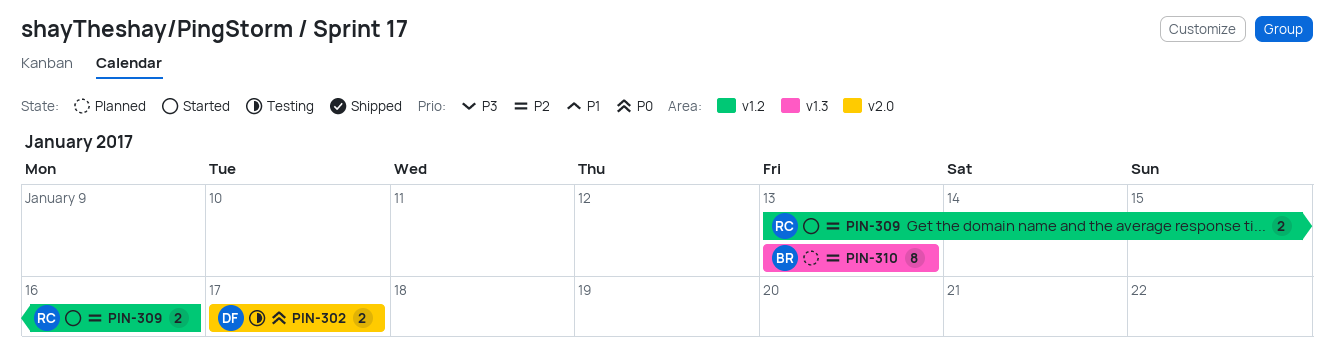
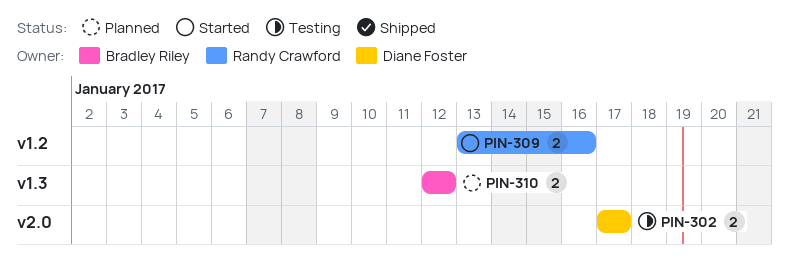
PIN-310, estimate: 8 -> 2
PIN-310, start: Jan 13 -> Jan 12
PIN-310, due: Jan 13 -> Jan 12

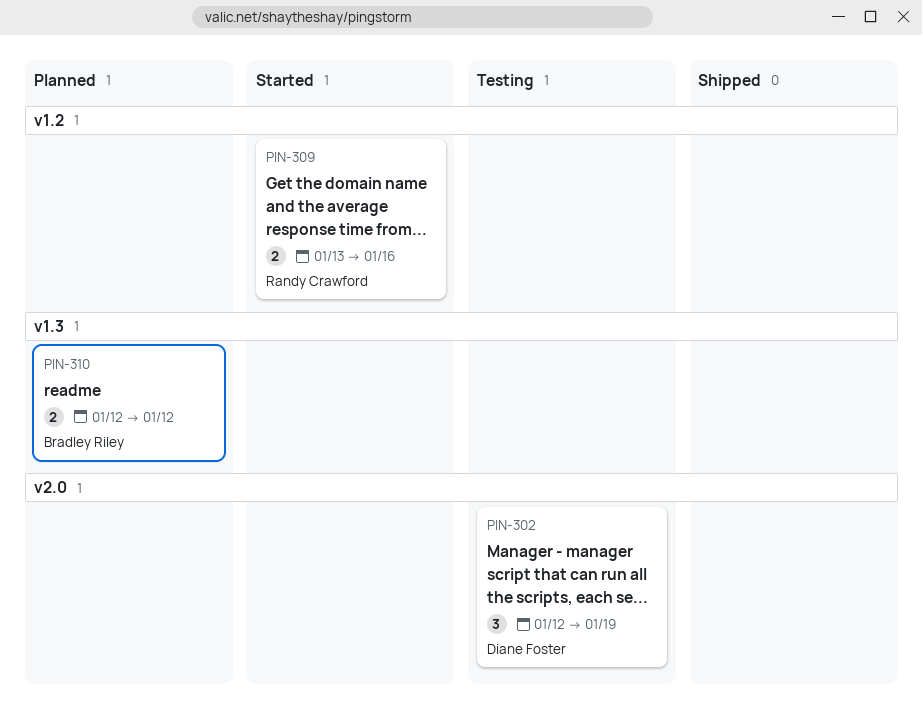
PIN-302, estimate: 2 -> 3
PIN-302, start: Jan 17 -> Jan 12
PIN-302, due: Jan 17 -> Jan 19

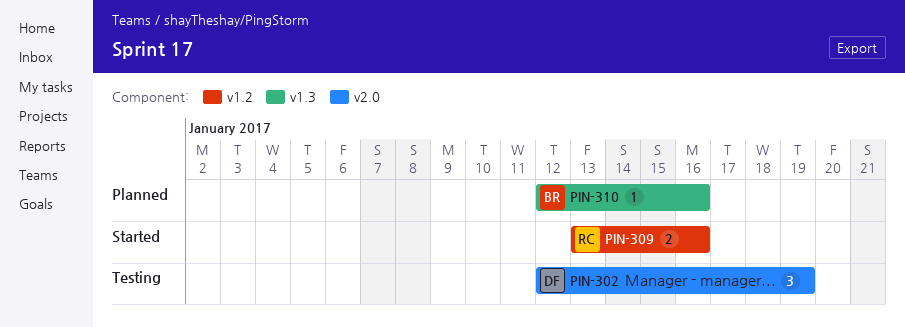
PIN-310, estimate: 2 -> 1
PIN-310, due: Jan 12 -> Jan 16

